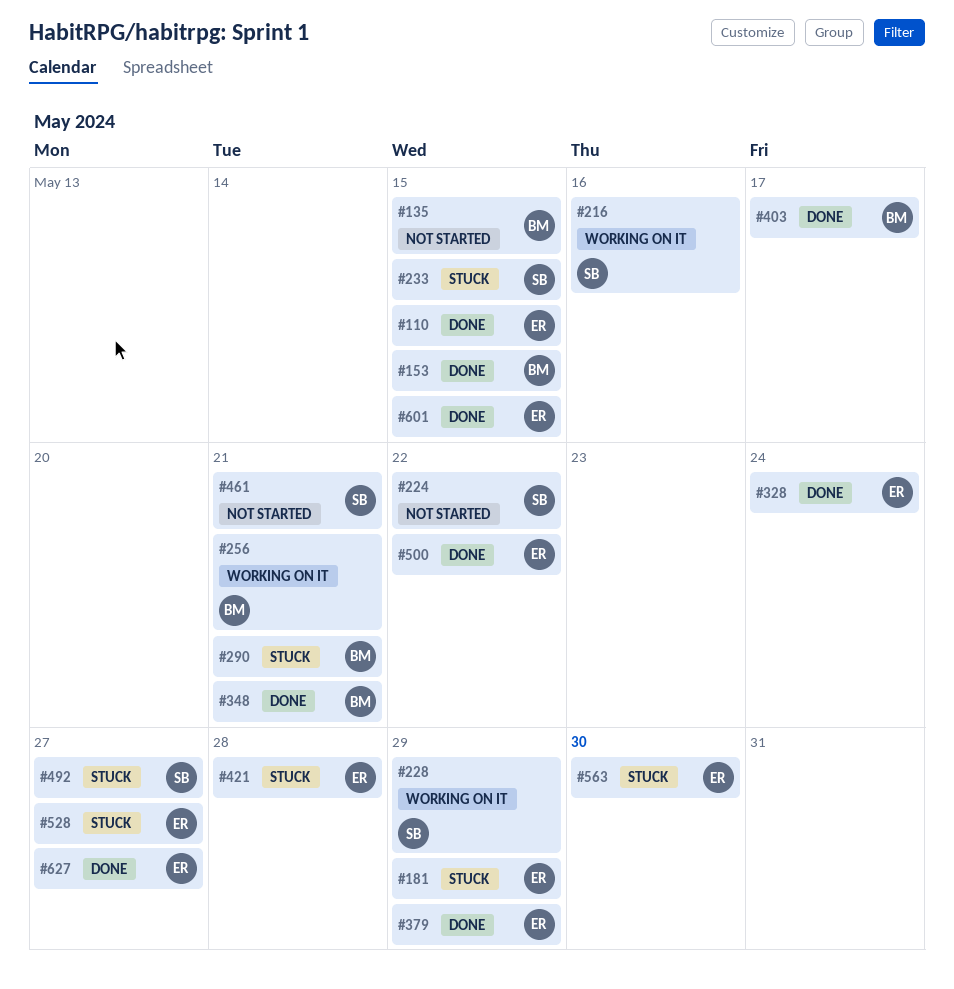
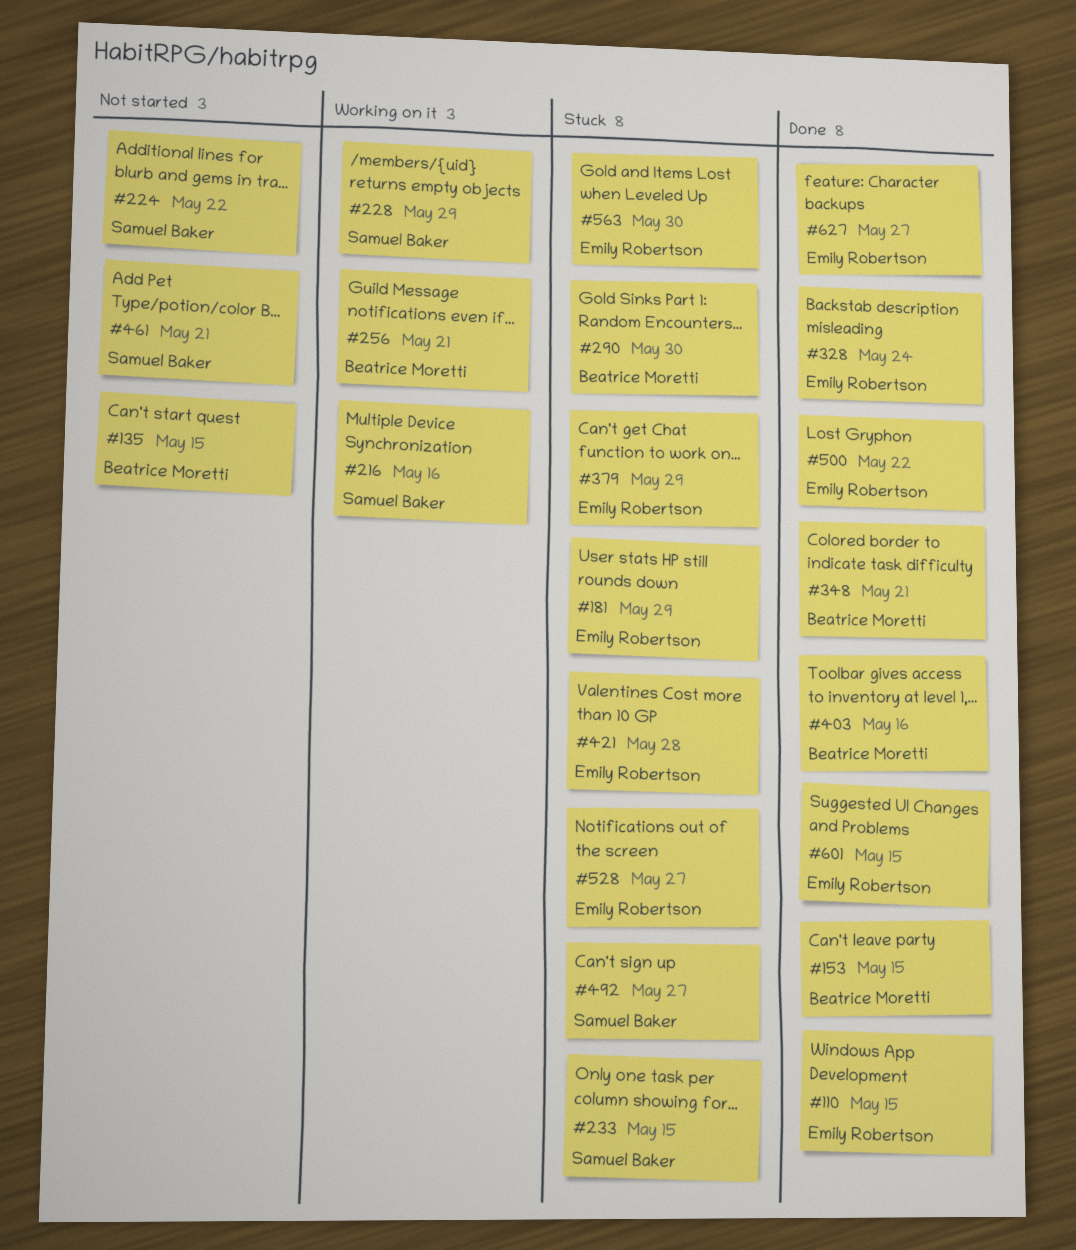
#290, due: May 21 -> May 30
#379, status: Done -> Stuck
#403, due: May 17 -> May 16

